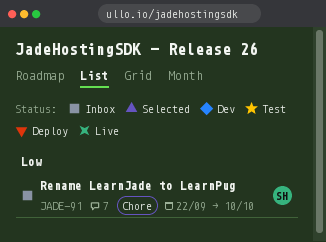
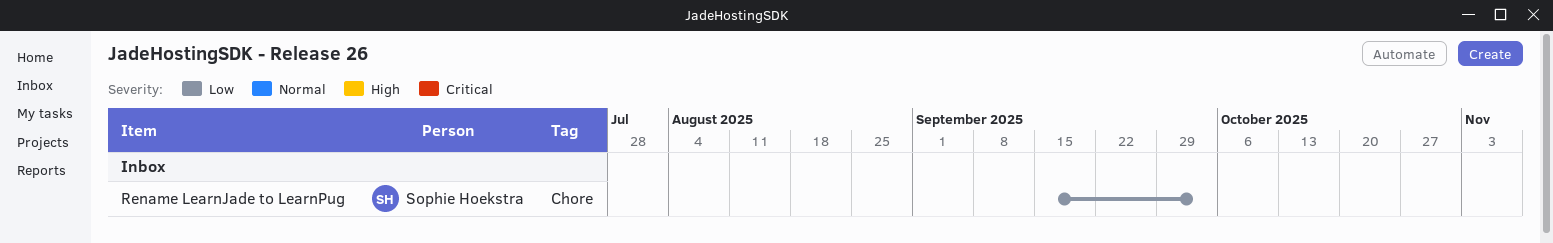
Rename LearnJade to LearnPug, start: Sep 22 -> Sep 15
Rename LearnJade to LearnPug, due: Oct 10 -> Oct 3

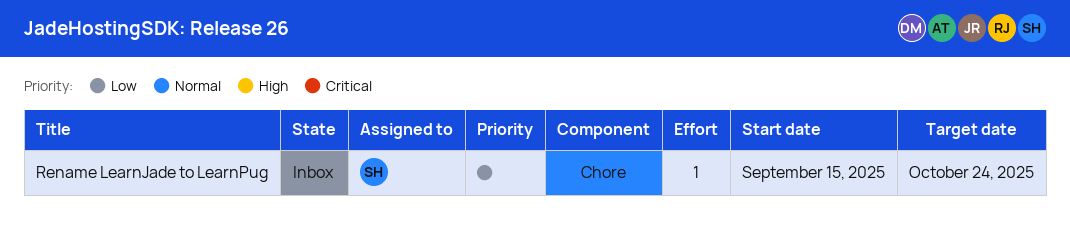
Rename LearnJade to LearnPug, due: Oct 3 -> Oct 24

